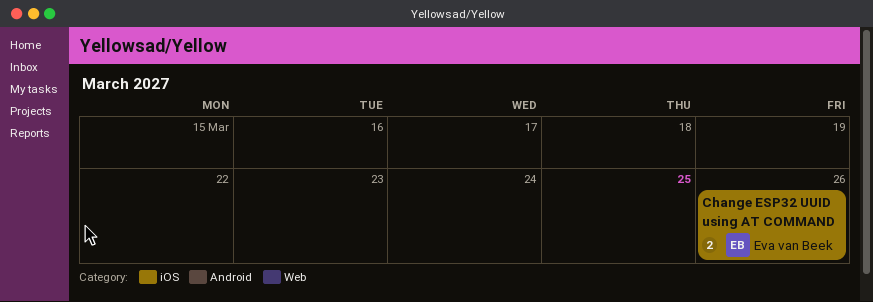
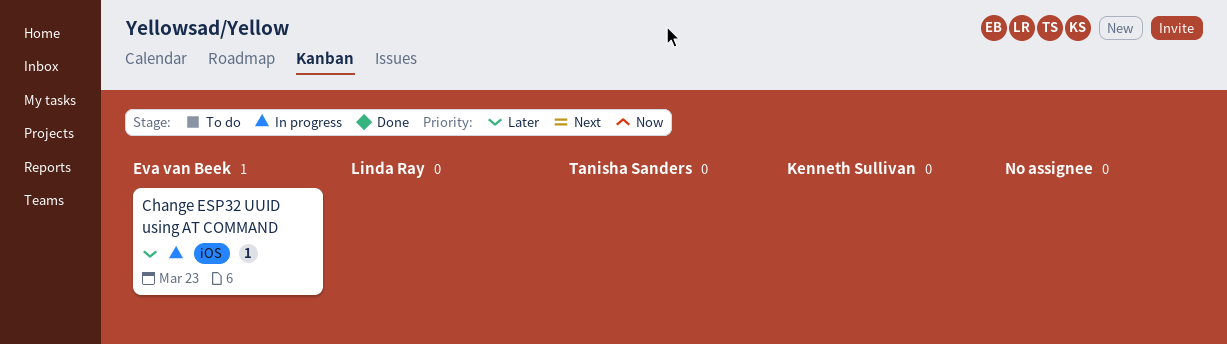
Change ESP32 UUID using AT COMMAND, estimate: 2 -> 1
Change ESP32 UUID using AT COMMAND, due: Mar 26 -> Mar 23

